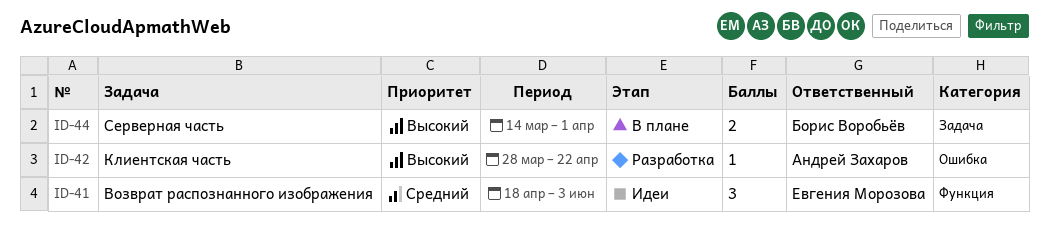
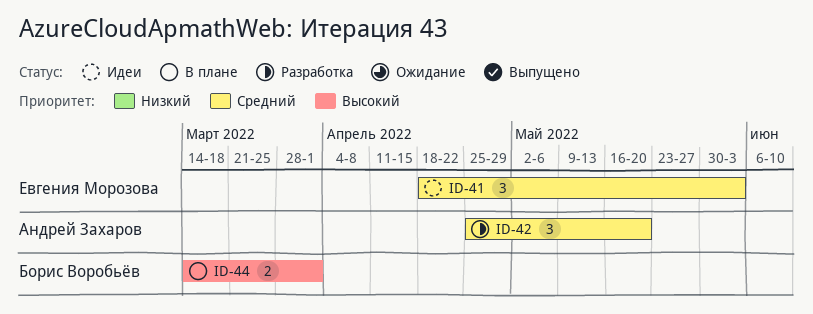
ID-42, priority: Высокий -> Средний
ID-42, estimate: 1 -> 3
ID-42, start: Mar 28 -> Apr 25
ID-42, due: Apr 22 -> May 20

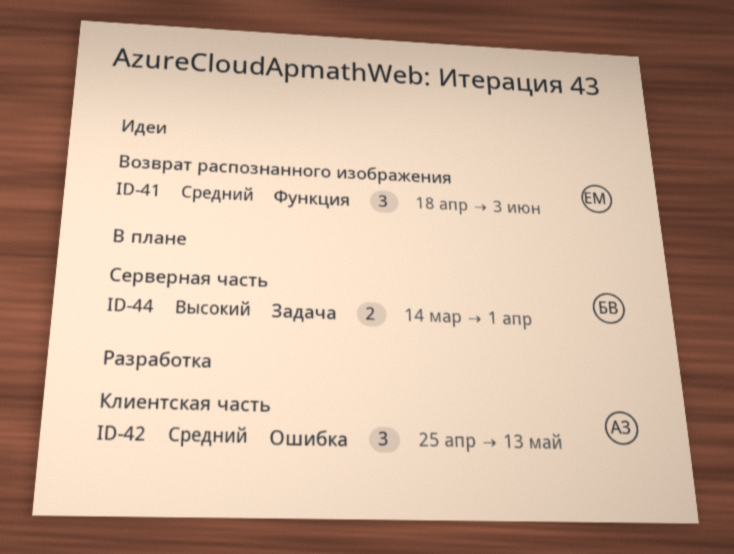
ID-42, due: May 20 -> May 13

